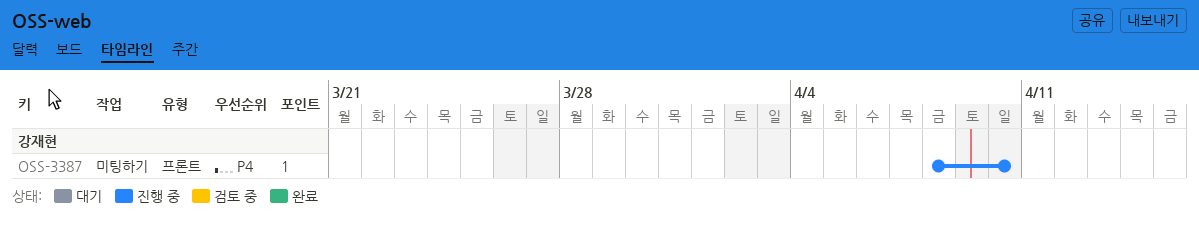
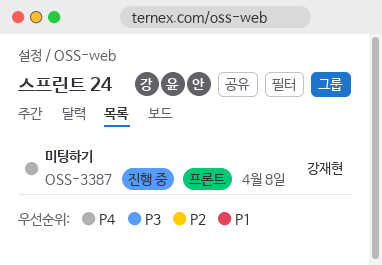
OSS-3387, due: Apr 10 -> Apr 8

